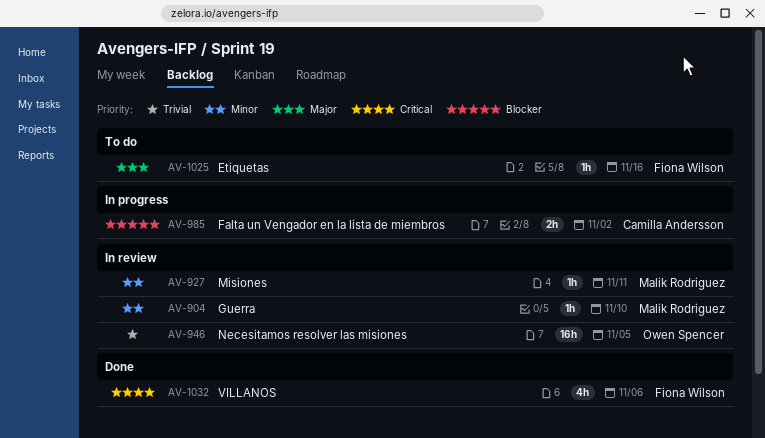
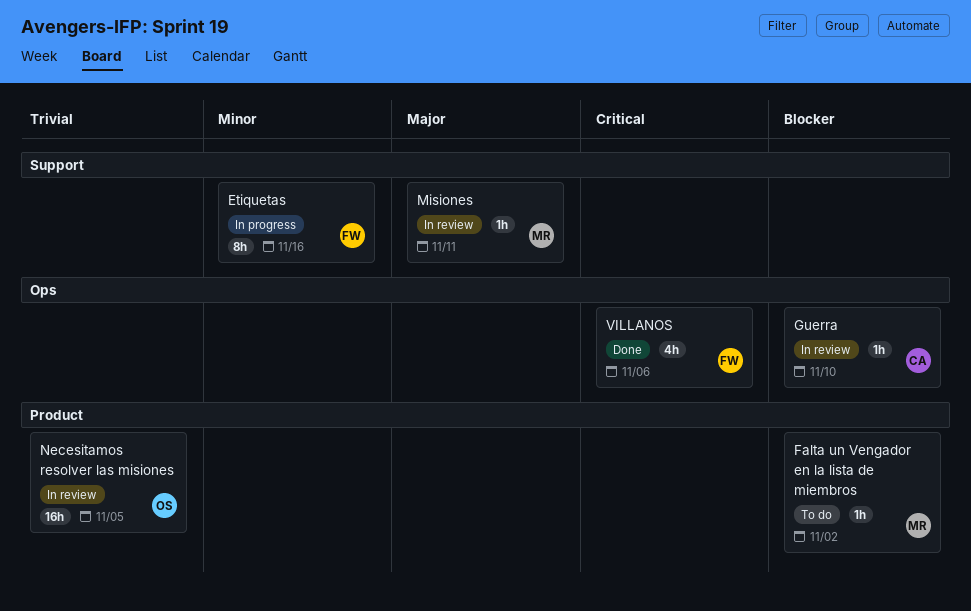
Etiquetas, status: To do -> In progress
Etiquetas, priority: Major -> Minor
Etiquetas, estimate: 1h -> 8h
Falta un Vengador en la lista de miembros, status: In progress -> To do
Falta un Vengador en la lista de miembros, owner: Camilla Andersson -> Malik Rodriguez
Falta un Vengador en la lista de miembros, estimate: 2h -> 1h
Guerra, owner: Malik Rodriguez -> Camilla Andersson
Guerra, priority: Minor -> Blocker
Misiones, priority: Minor -> Major

